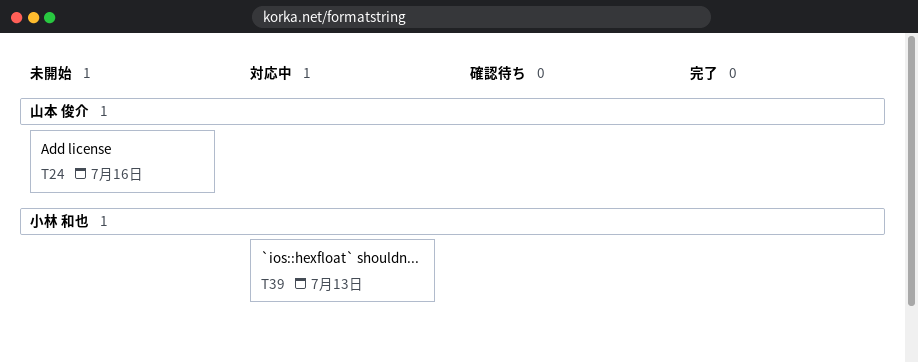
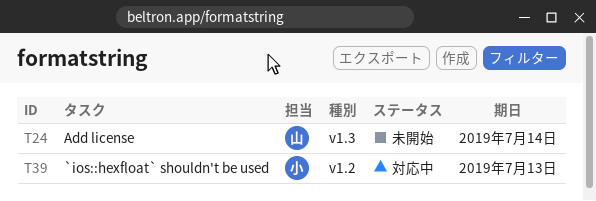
T24, due: Jul 16 -> Jul 14

